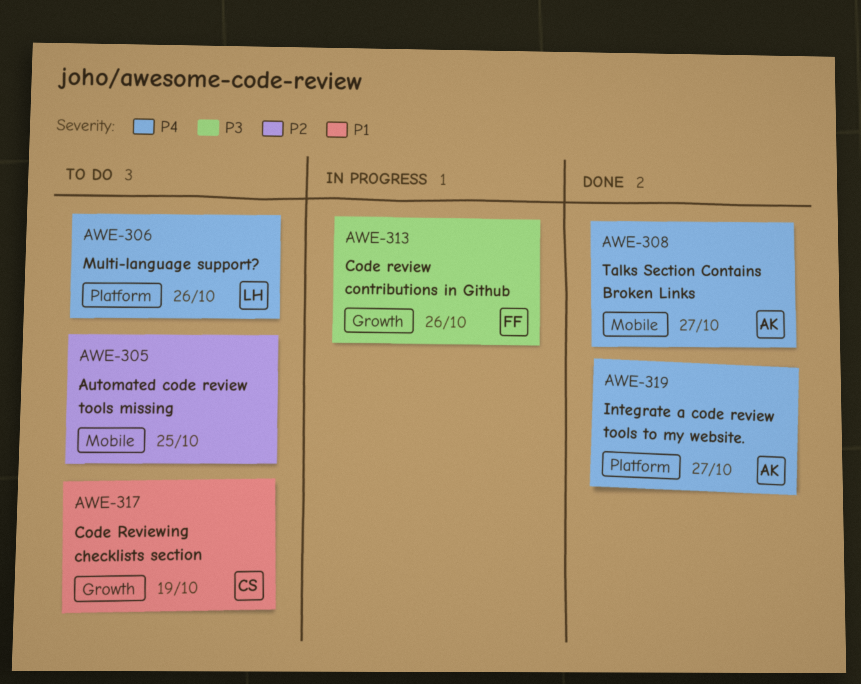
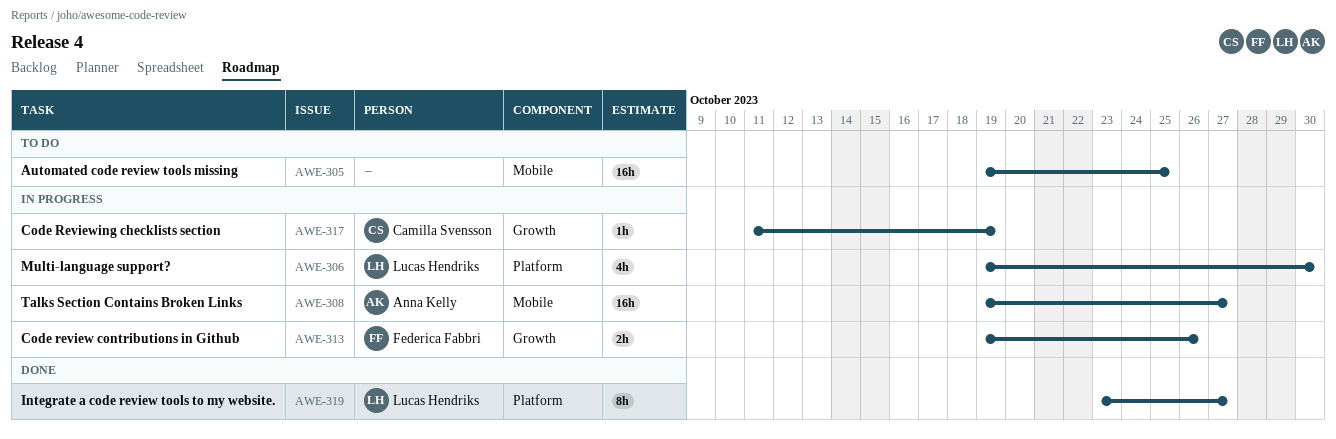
AWE-306, status: To do -> In progress
AWE-306, due: Oct 26 -> Oct 30
AWE-308, status: Done -> In progress
AWE-317, status: To do -> In progress
AWE-319, owner: Anna Kelly -> Lucas Hendriks

